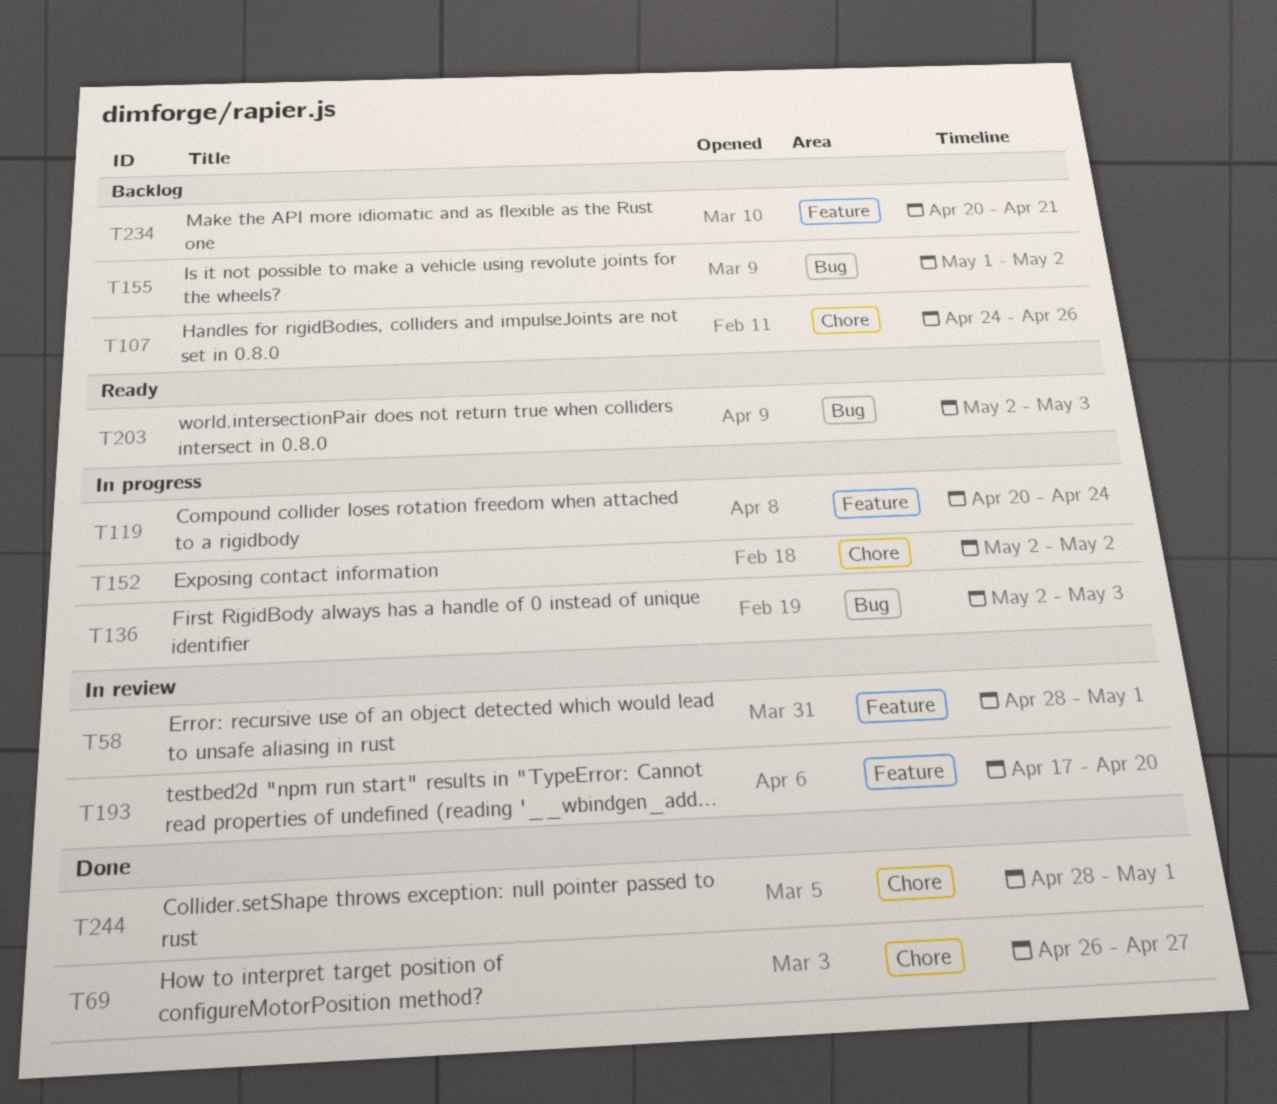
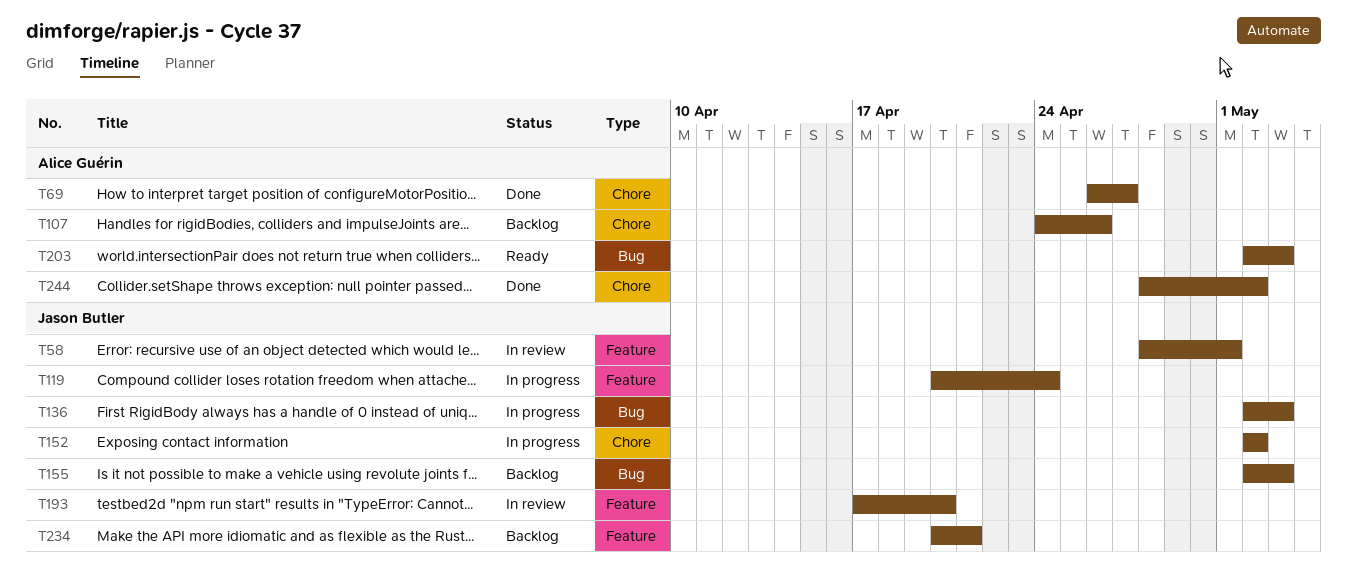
T155, start: May 1 -> May 2
T155, due: May 2 -> May 3
T244, due: May 1 -> May 2

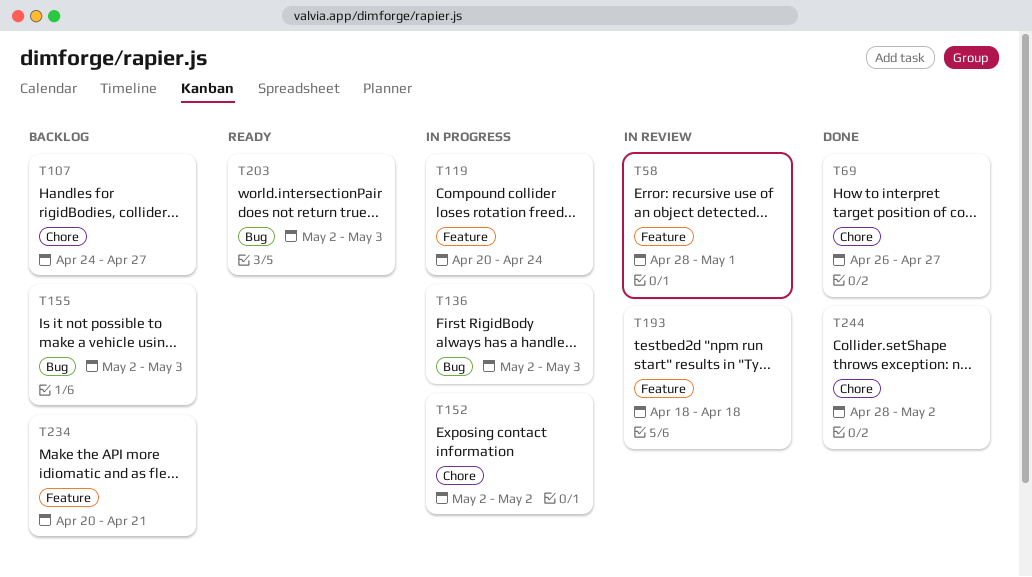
T107, due: Apr 26 -> Apr 27
T193, start: Apr 17 -> Apr 18
T193, due: Apr 20 -> Apr 18

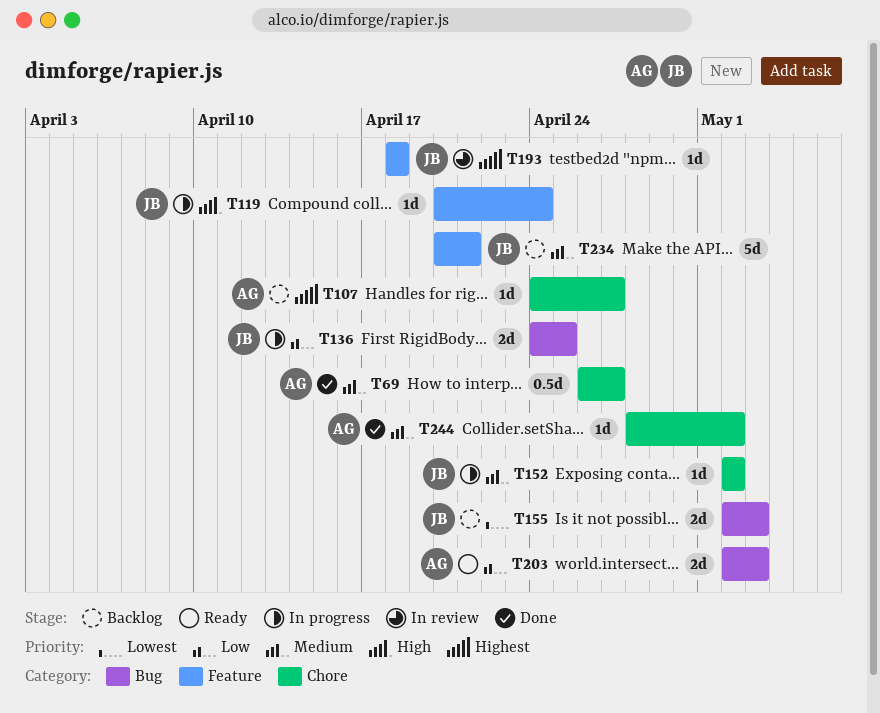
T58: present -> none
T136, start: May 2 -> Apr 24
T136, due: May 3 -> Apr 25

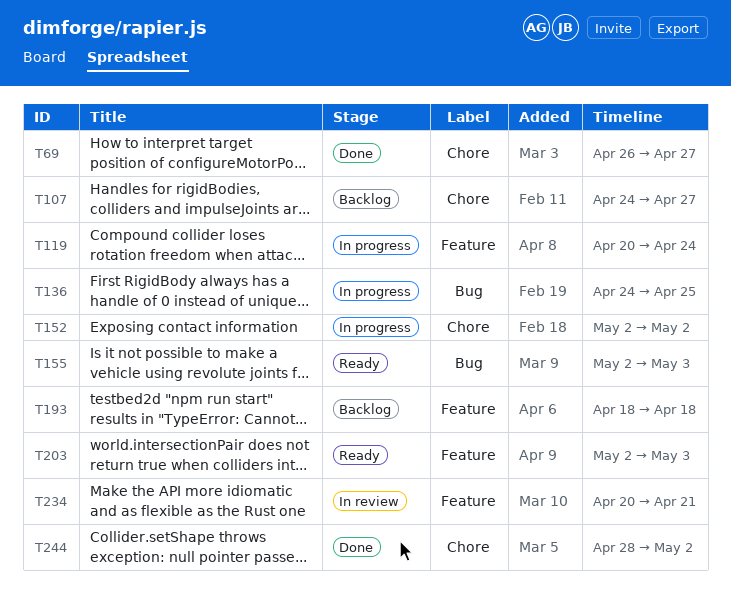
T155, status: Backlog -> Ready
T193, status: In review -> Backlog
T203, label: Bug -> Feature
T234, status: Backlog -> In review

